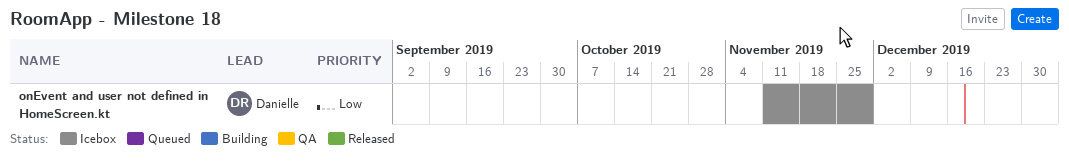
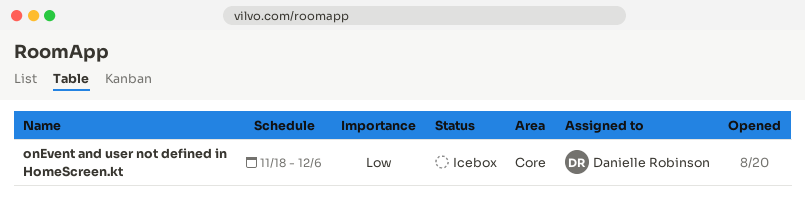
onEvent and user not defined in HomeScreen.kt, start: Nov 11 -> Nov 18
onEvent and user not defined in HomeScreen.kt, due: Nov 29 -> Dec 6

